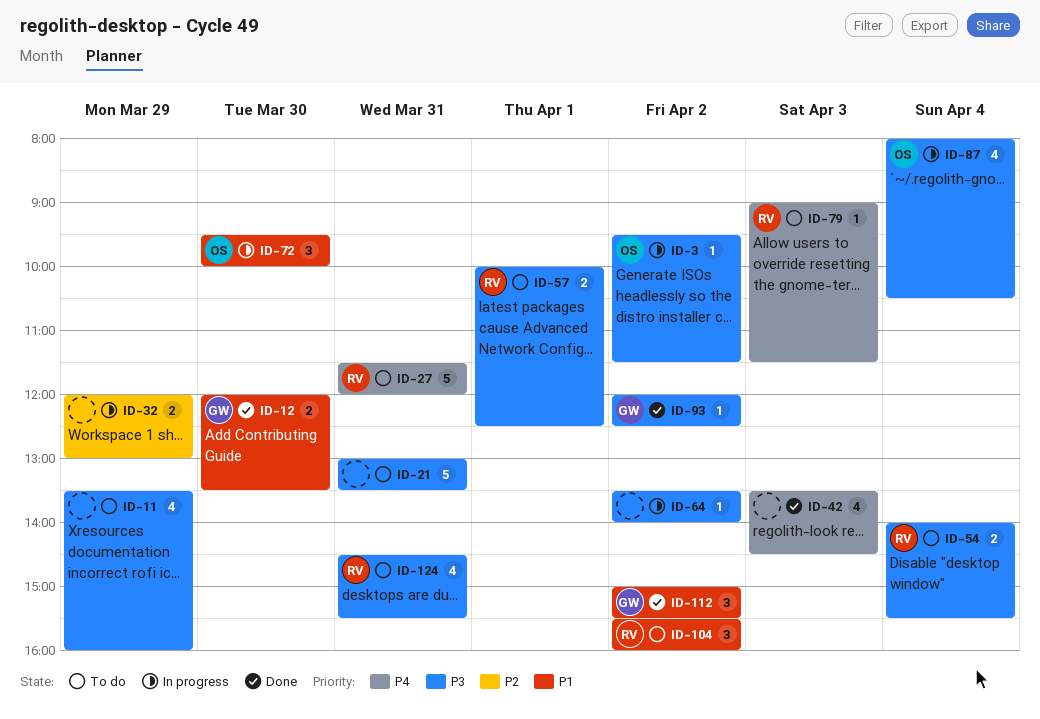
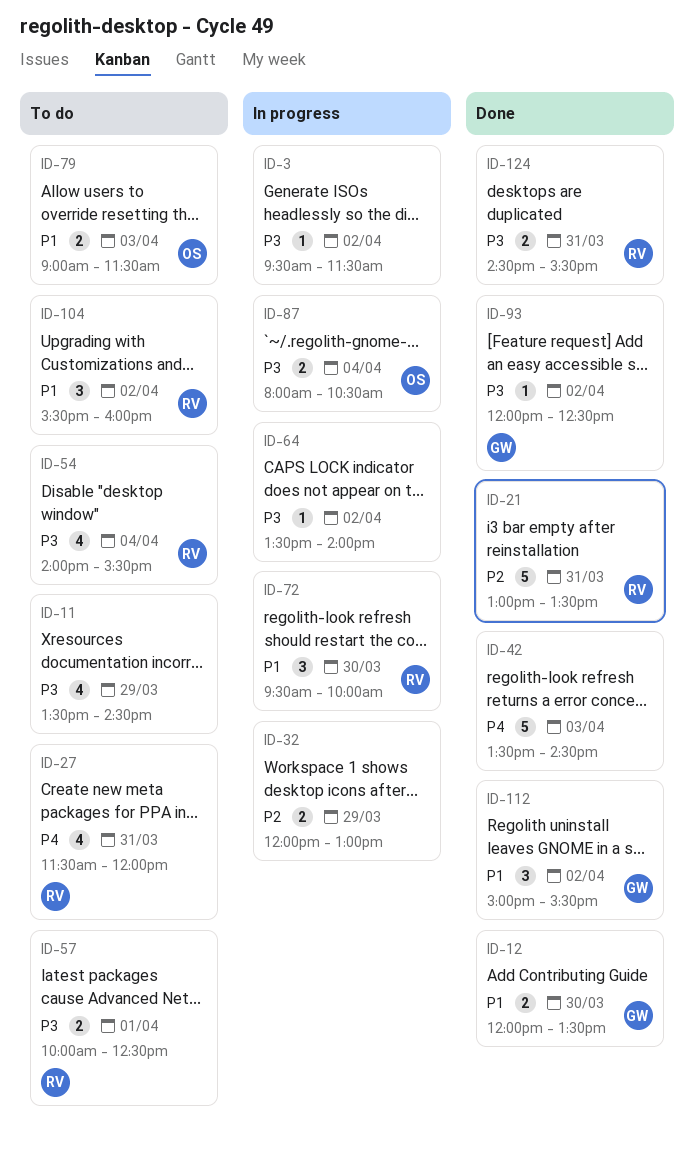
ID-3, owner: OS -> none
ID-11, ends: 16:00 -> 14:30
ID-21, status: To do -> Done
ID-21, owner: none -> RV
ID-21, priority: P3 -> P2
ID-27, estimate: 5 -> 4
ID-42, estimate: 4 -> 5
ID-54, estimate: 2 -> 4
ID-72, owner: OS -> RV
ID-79, owner: RV -> OS
ID-79, priority: P4 -> P1
ID-79, estimate: 1 -> 2
ID-87, estimate: 4 -> 2
ID-124, status: To do -> Done
ID-124, estimate: 4 -> 2

